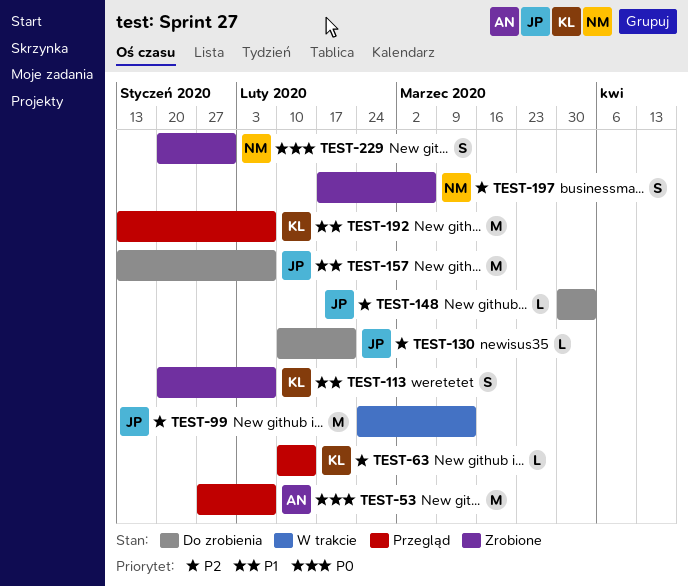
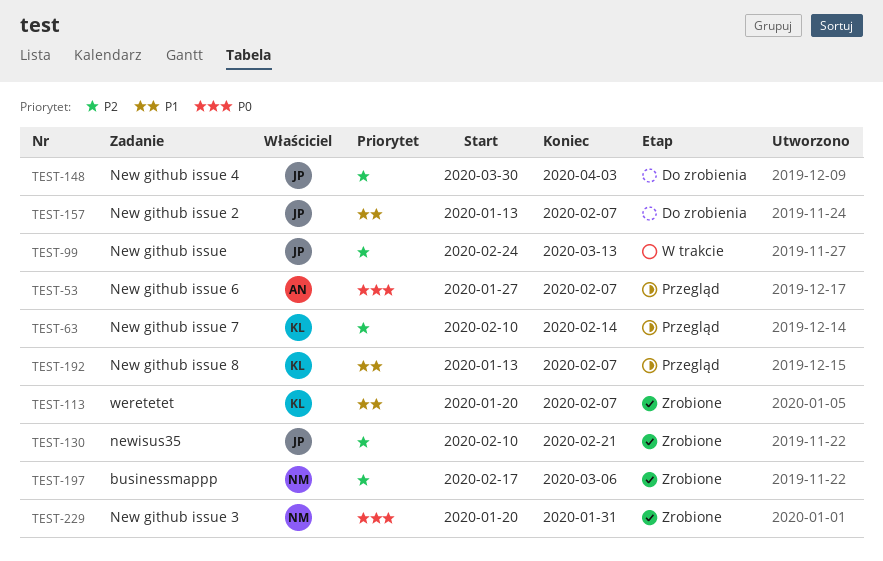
TEST-130, status: Do zrobienia -> Zrobione

